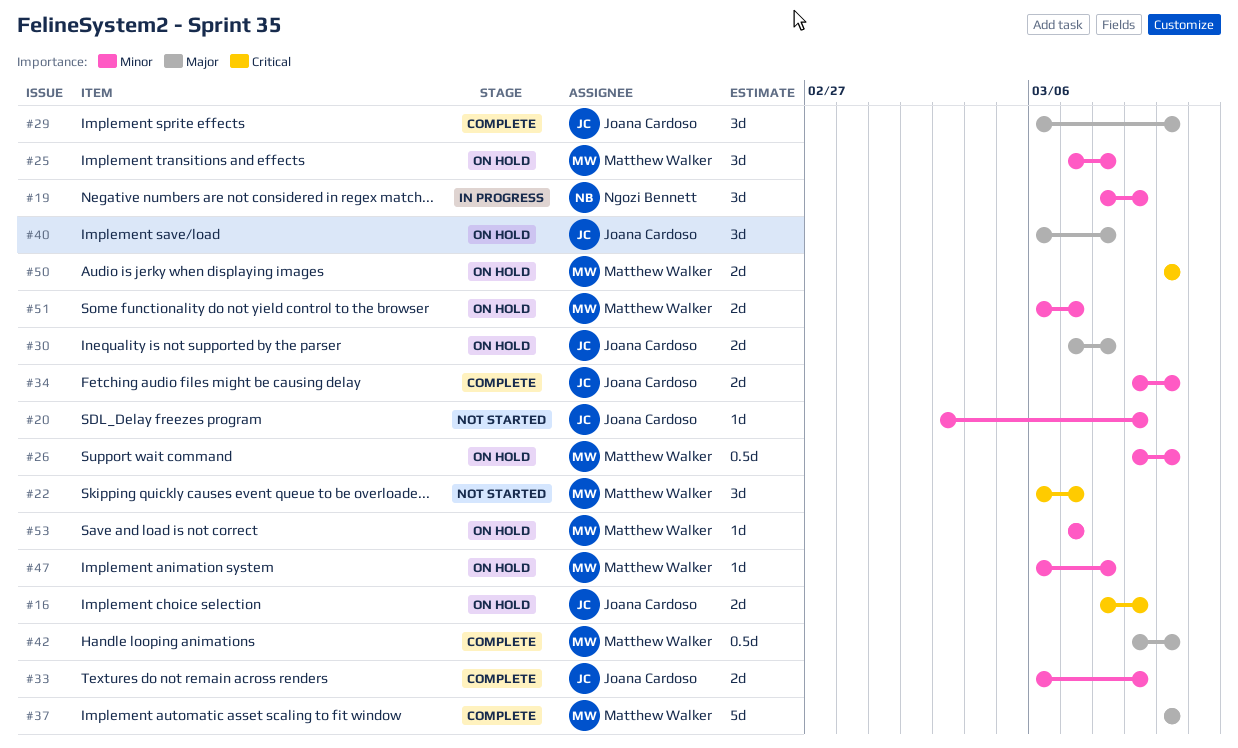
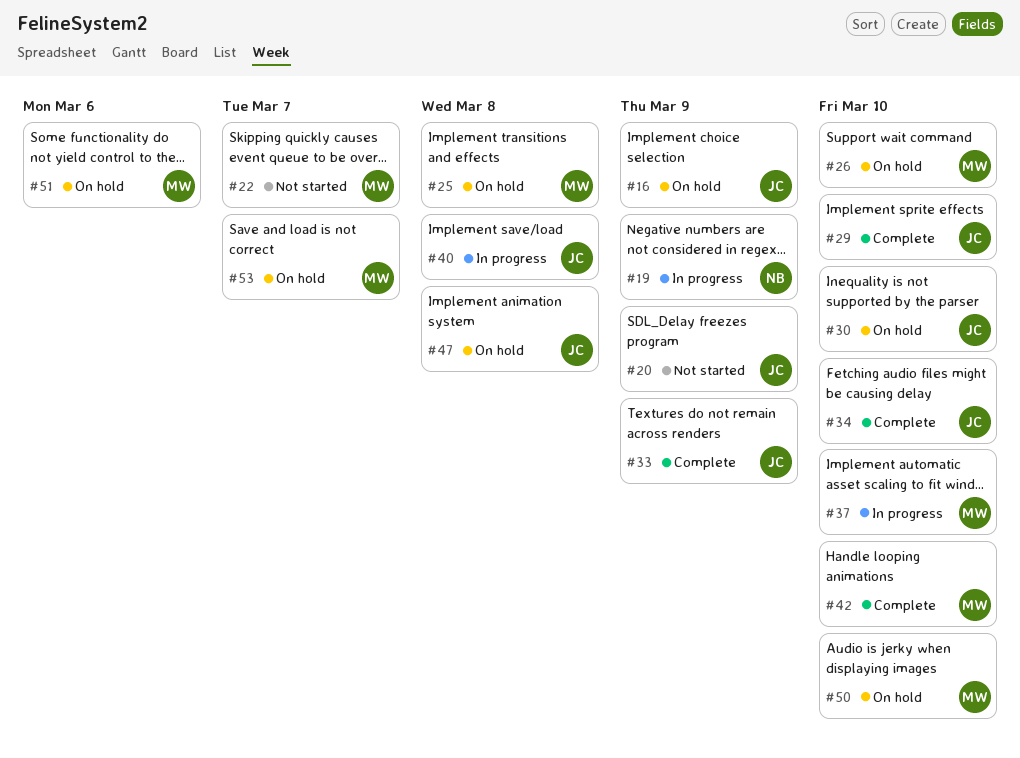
#30, due: Mar 8 -> Mar 10
#37, status: Complete -> In progress
#40, status: On hold -> In progress
#47, owner: Matthew Walker -> Joana Cardoso
#51, due: Mar 7 -> Mar 6

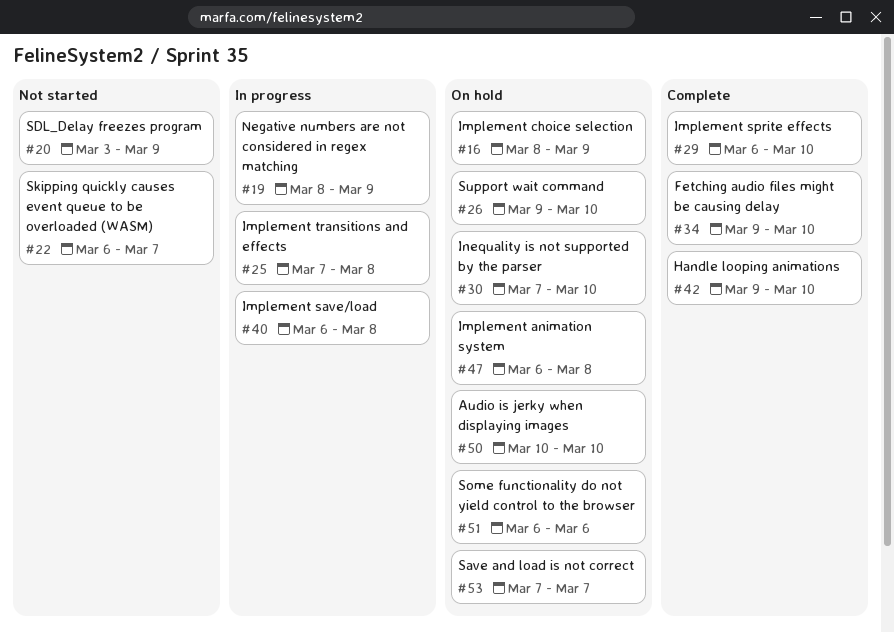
#25, status: On hold -> In progress
#33: present -> none
#37: present -> none

